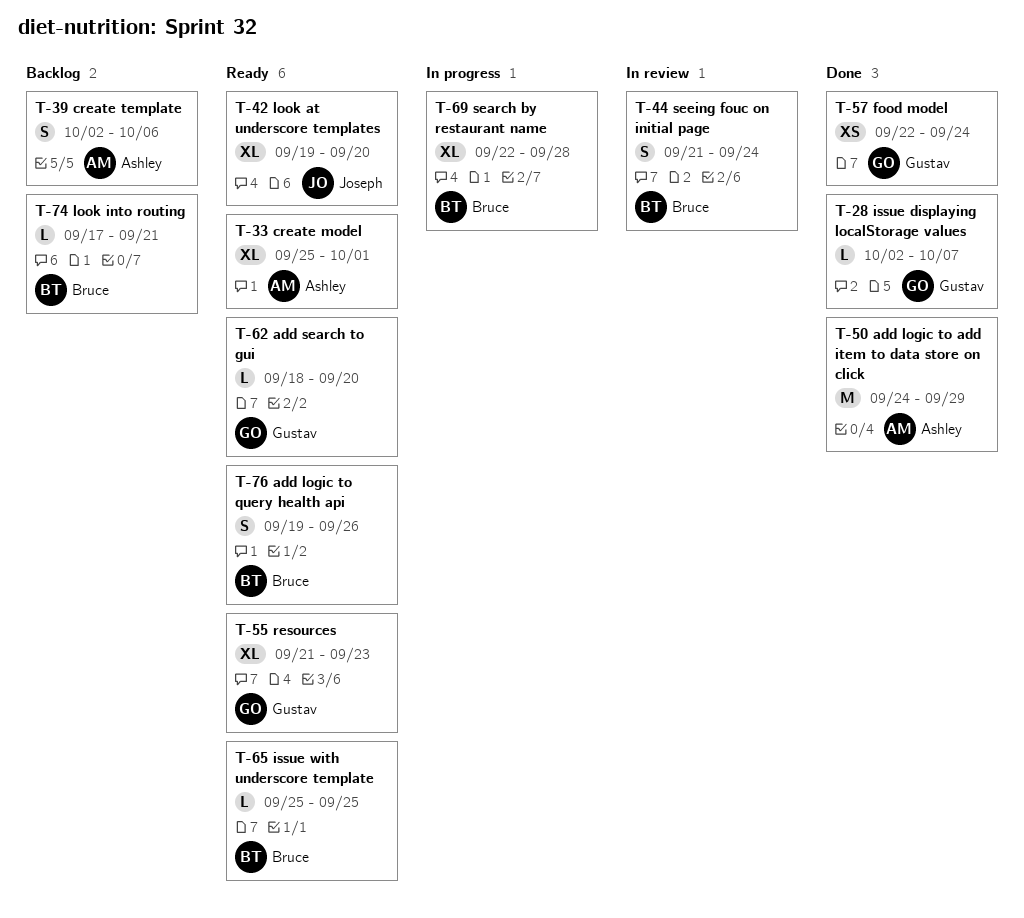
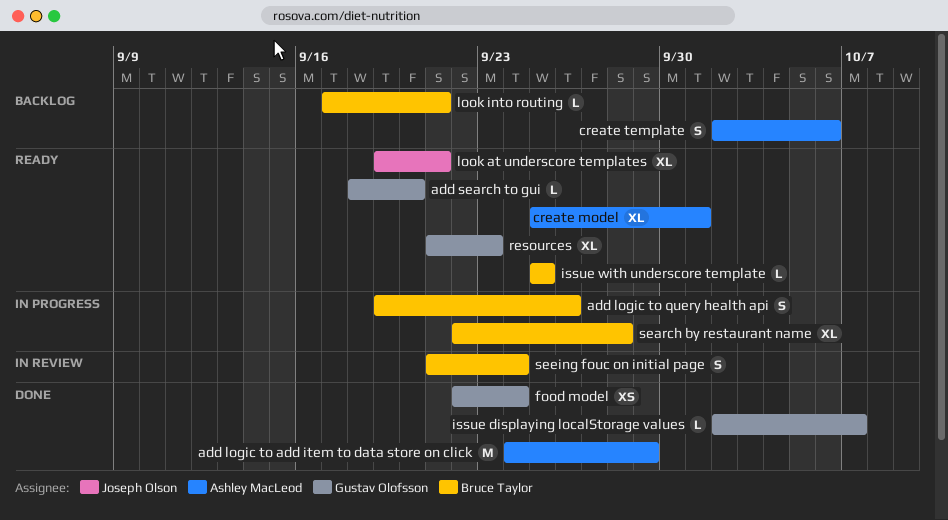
add logic to query health api, status: Ready -> In progress
look at underscore templates, due: Sep 20 -> Sep 21

